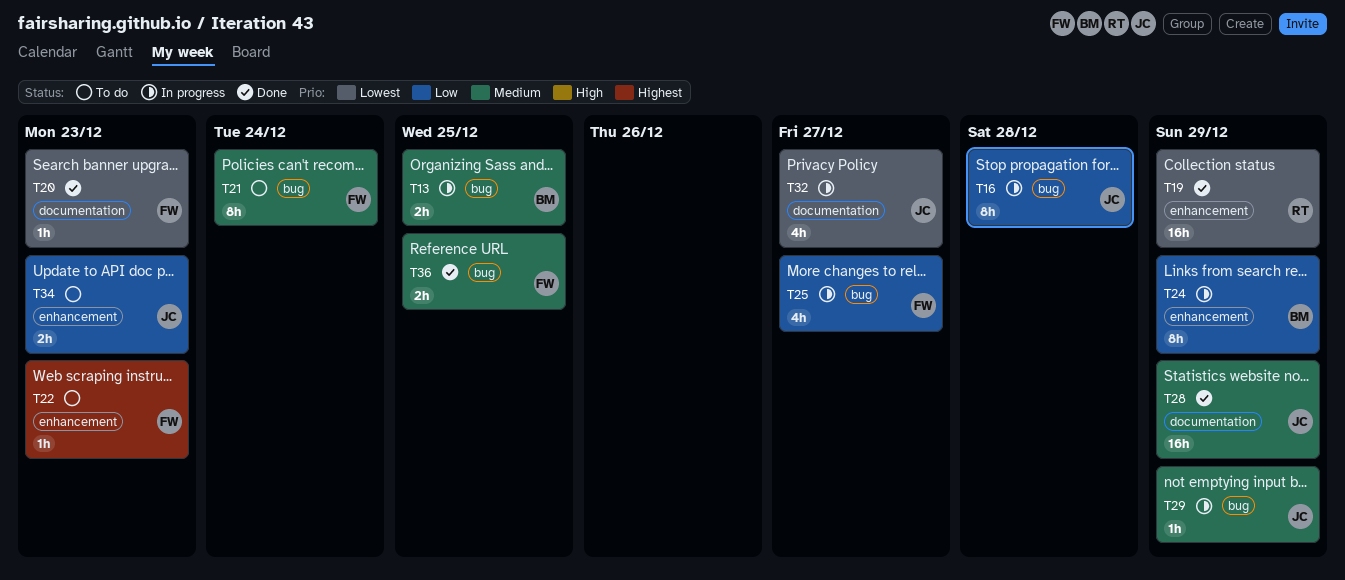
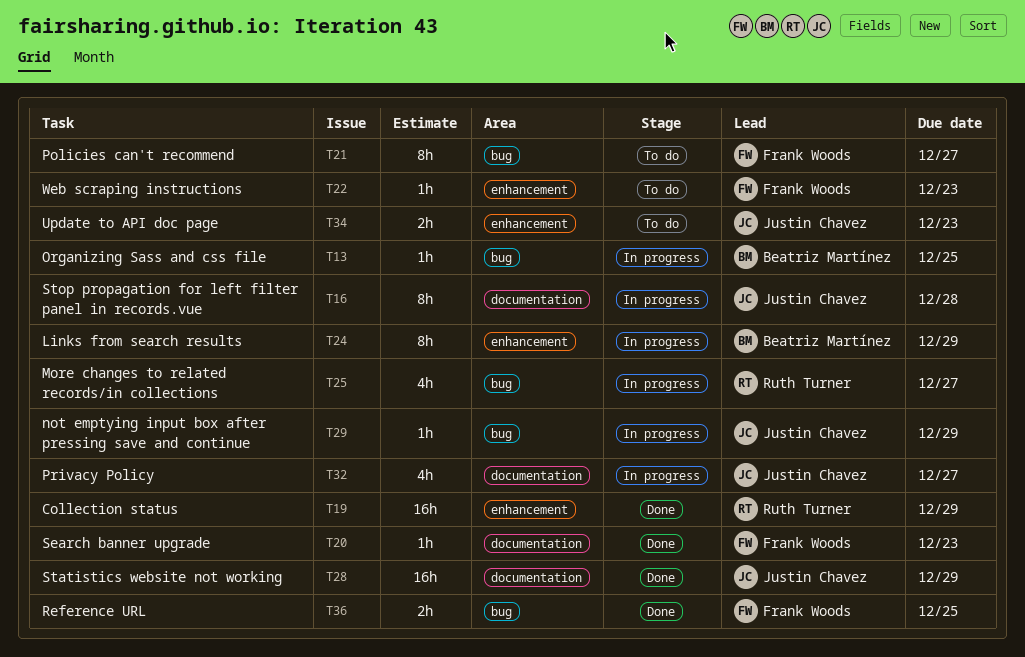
T13, estimate: 2h -> 1h
T16, label: bug -> documentation
T21, due: Dec 24 -> Dec 27
T25, owner: Frank Woods -> Ruth Turner

